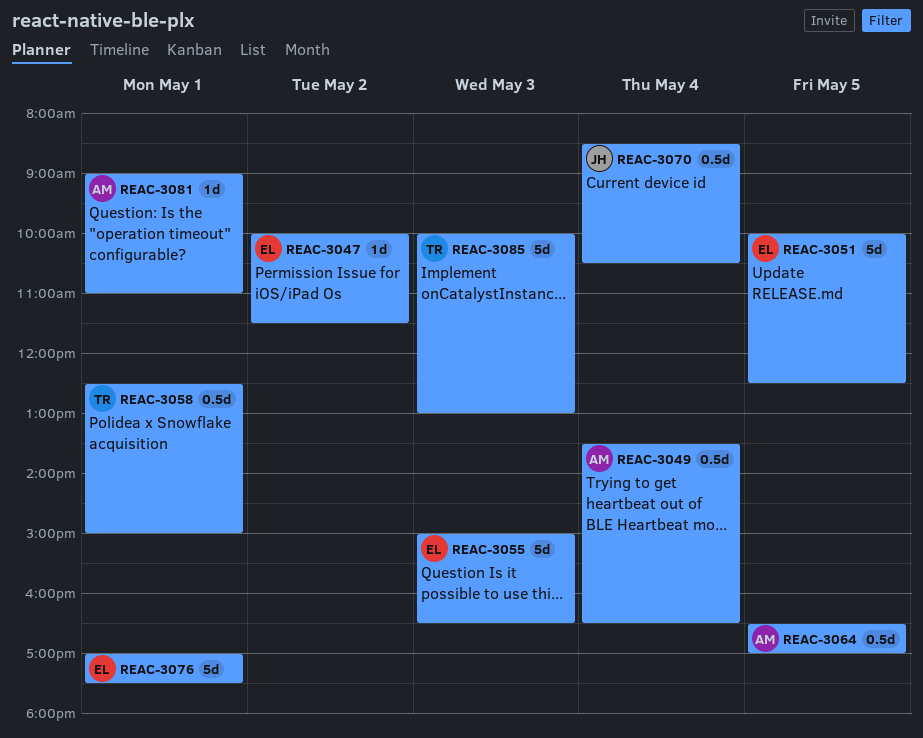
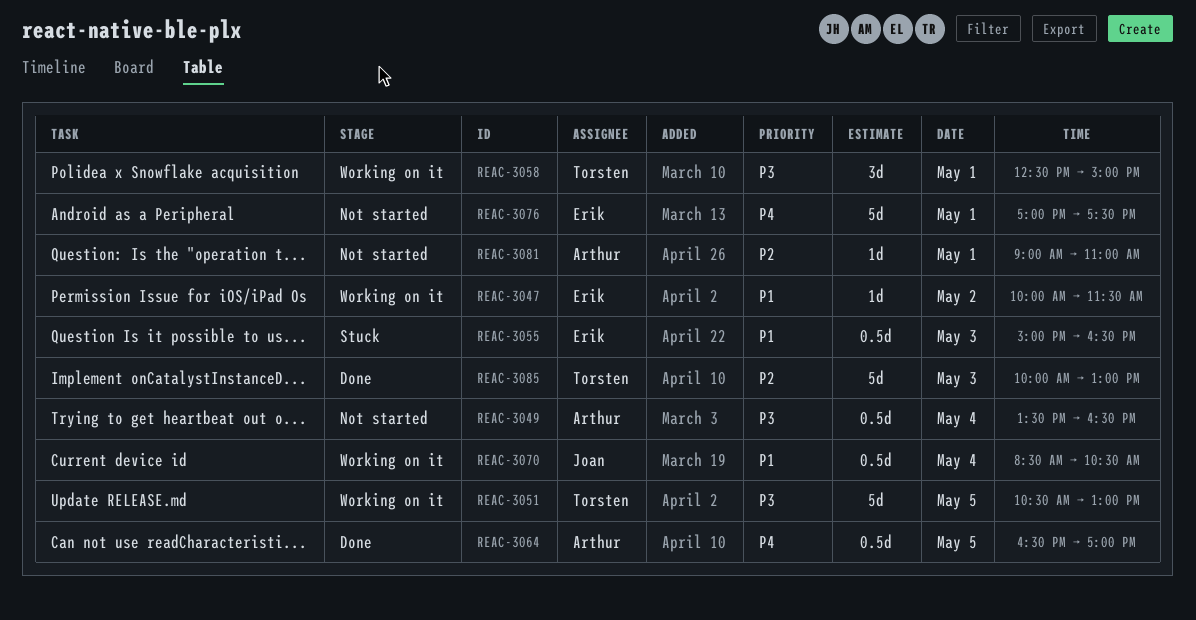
REAC-3051, owner: Erik -> Torsten
REAC-3051, begins: 10:00 -> 10:30
REAC-3051, ends: 12:30 -> 13:00
REAC-3055, estimate: 5d -> 0.5d
REAC-3058, estimate: 0.5d -> 3d

